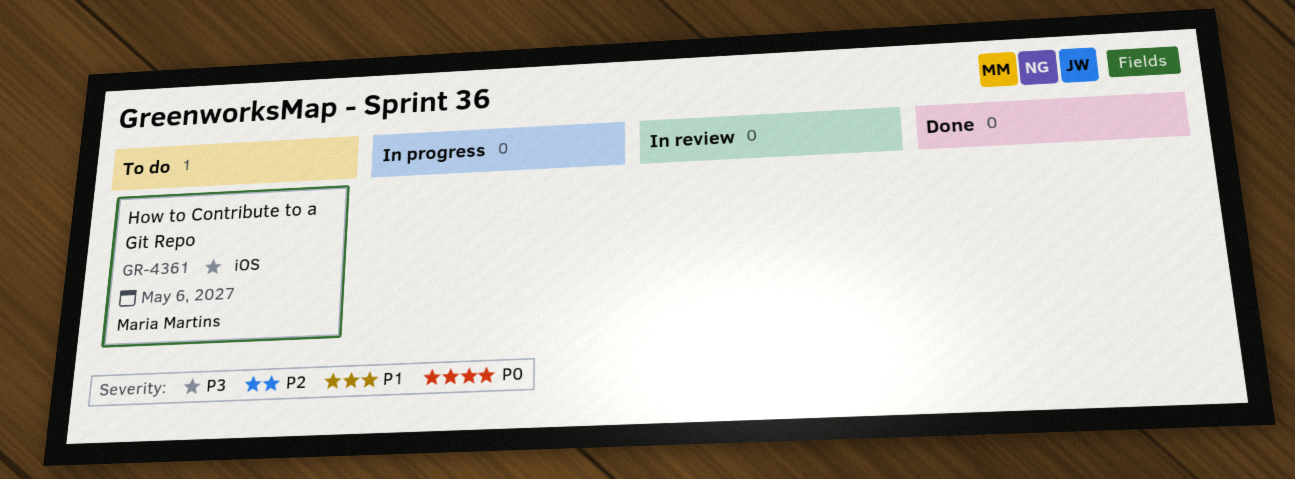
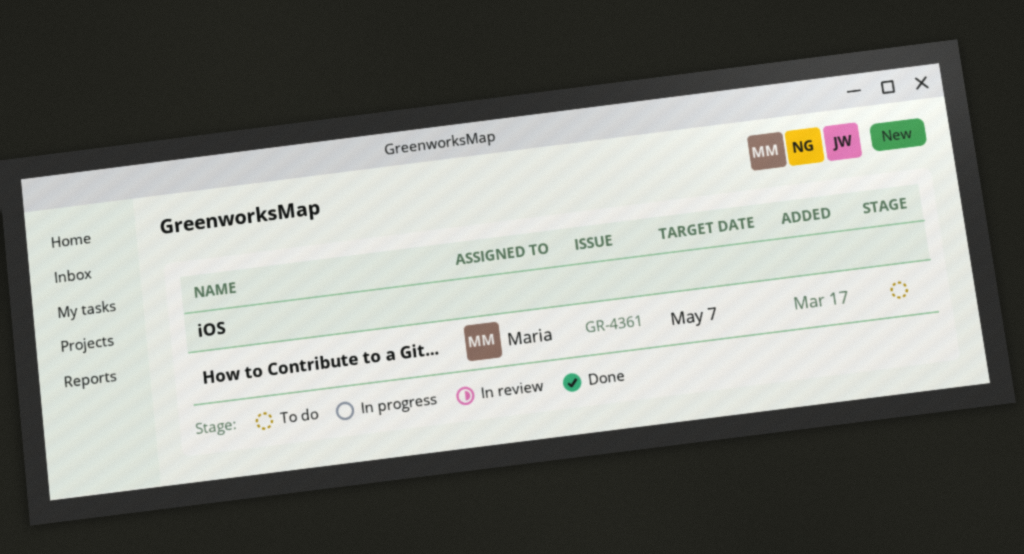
GR-4361, due: May 6 -> May 7

